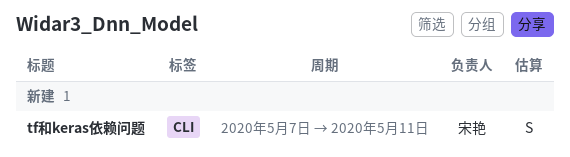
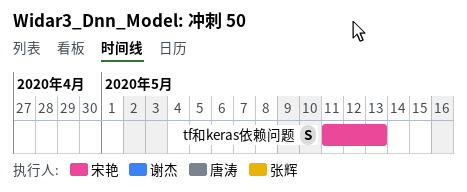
tf和keras依赖问题, start: May 7 -> May 11
tf和keras依赖问题, due: May 11 -> May 13

